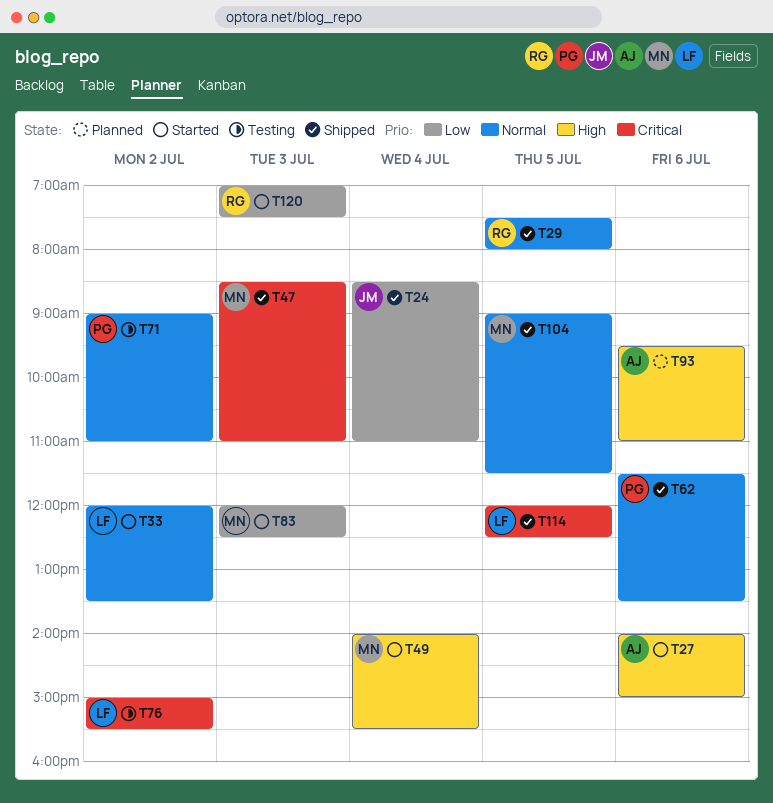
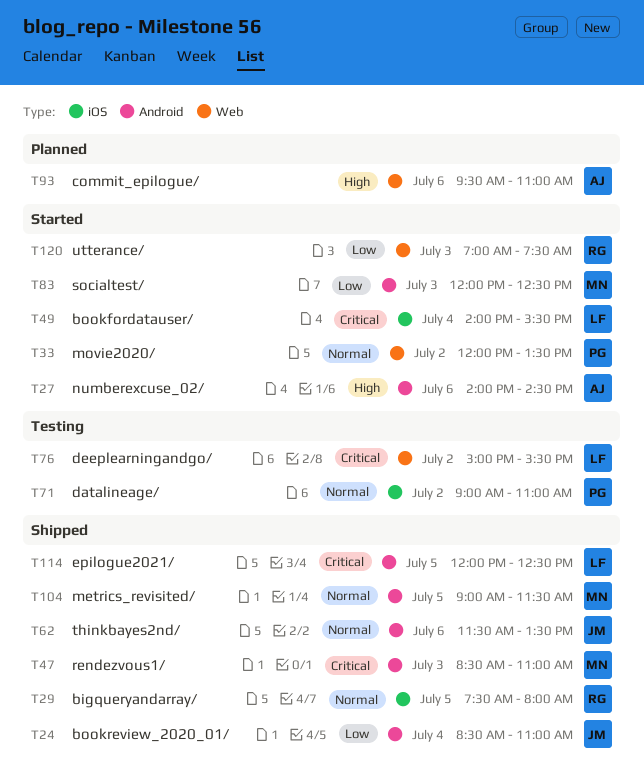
T27, ends: 15:00 -> 14:30
T33, owner: LF -> PG
T49, owner: MN -> LF
T49, priority: High -> Critical
T62, owner: PG -> JM

